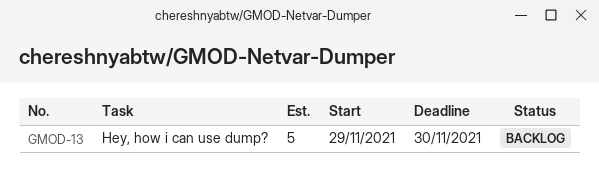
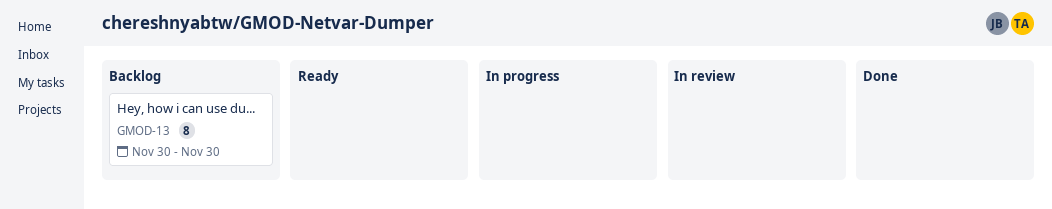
GMOD-13, estimate: 5 -> 8
GMOD-13, start: Nov 29 -> Nov 30

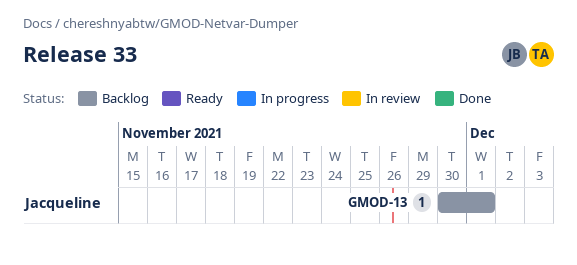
GMOD-13, estimate: 8 -> 1
GMOD-13, due: Nov 30 -> Dec 1

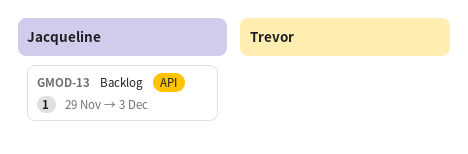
GMOD-13, start: Nov 30 -> Nov 29
GMOD-13, due: Dec 1 -> Dec 3

